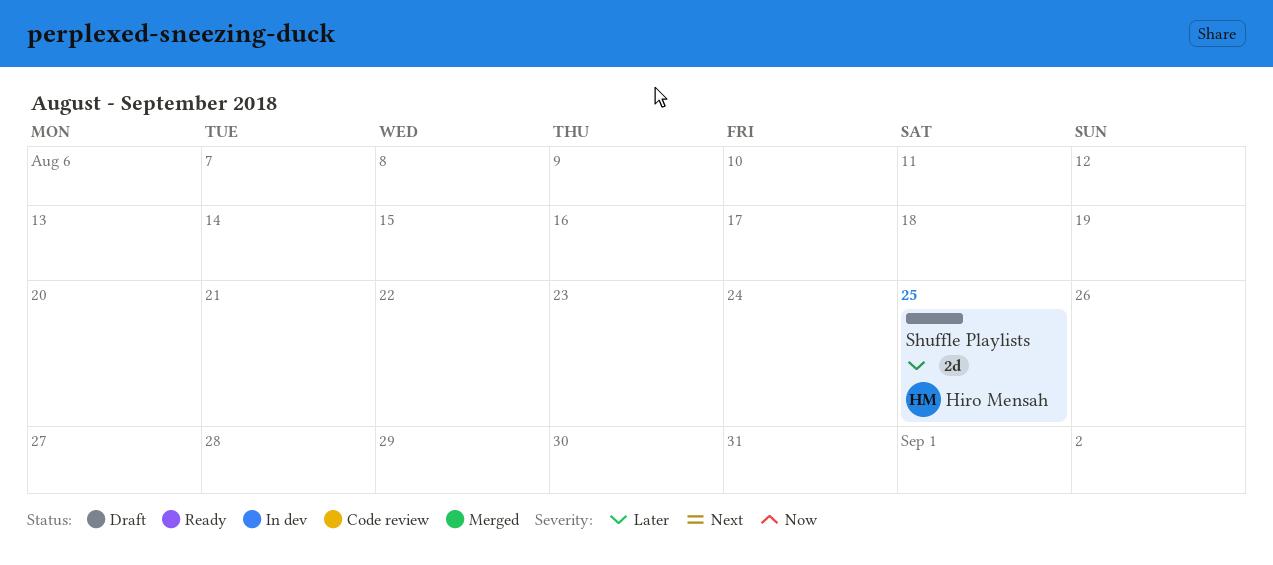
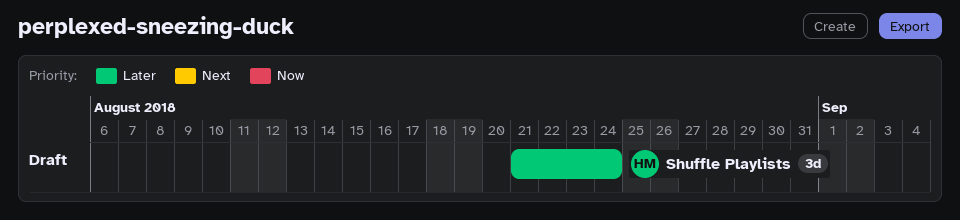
Shuffle Playlists, estimate: 2d -> 3d
Shuffle Playlists, due: Aug 25 -> Aug 24

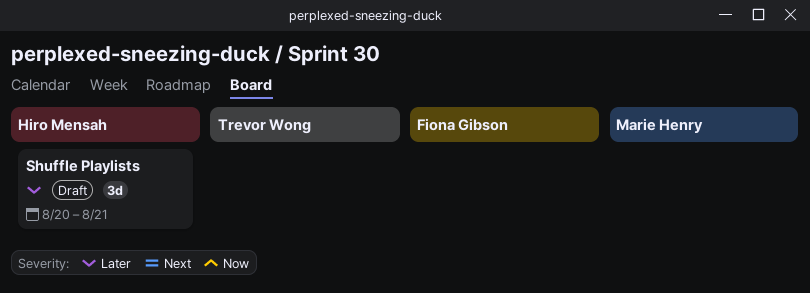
Shuffle Playlists, start: Aug 21 -> Aug 20
Shuffle Playlists, due: Aug 24 -> Aug 21

